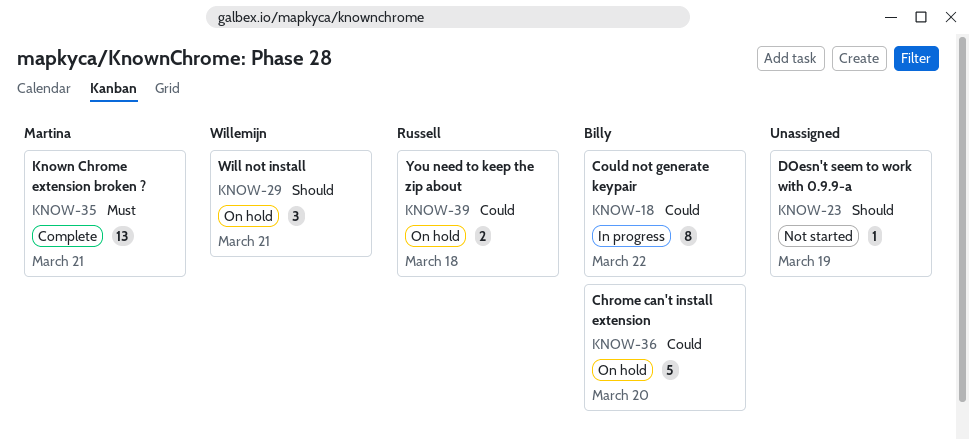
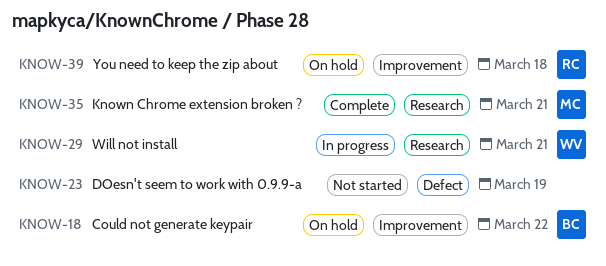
KNOW-18, status: In progress -> On hold
KNOW-29, status: On hold -> In progress
KNOW-36: present -> none

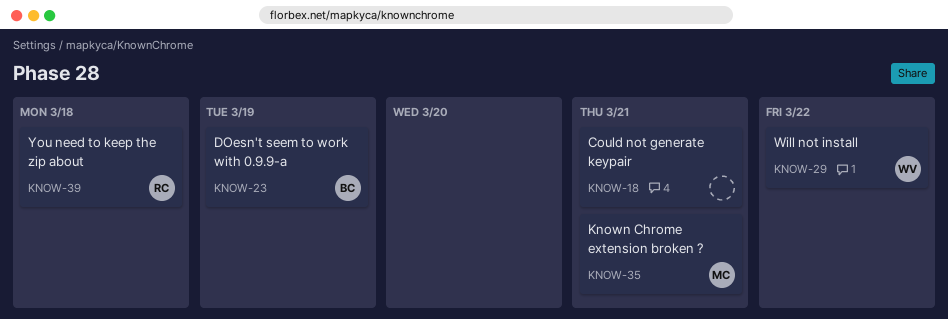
KNOW-18, owner: BC -> none
KNOW-18, due: Mar 22 -> Mar 21
KNOW-23, owner: none -> BC
KNOW-29, due: Mar 21 -> Mar 22

